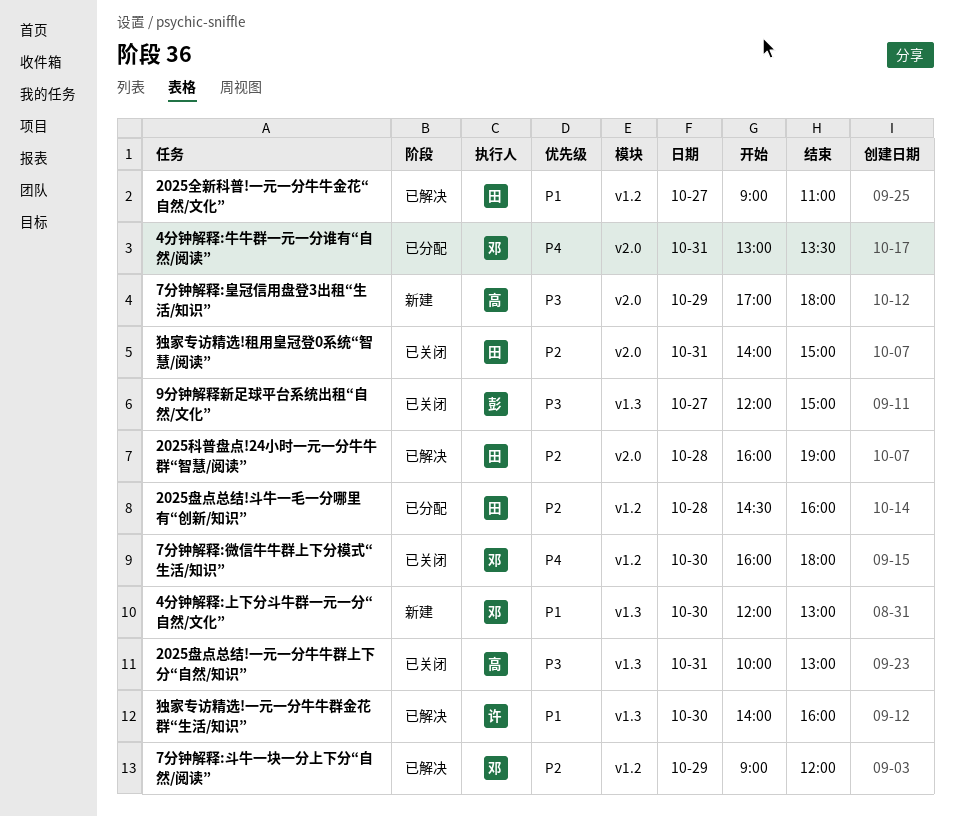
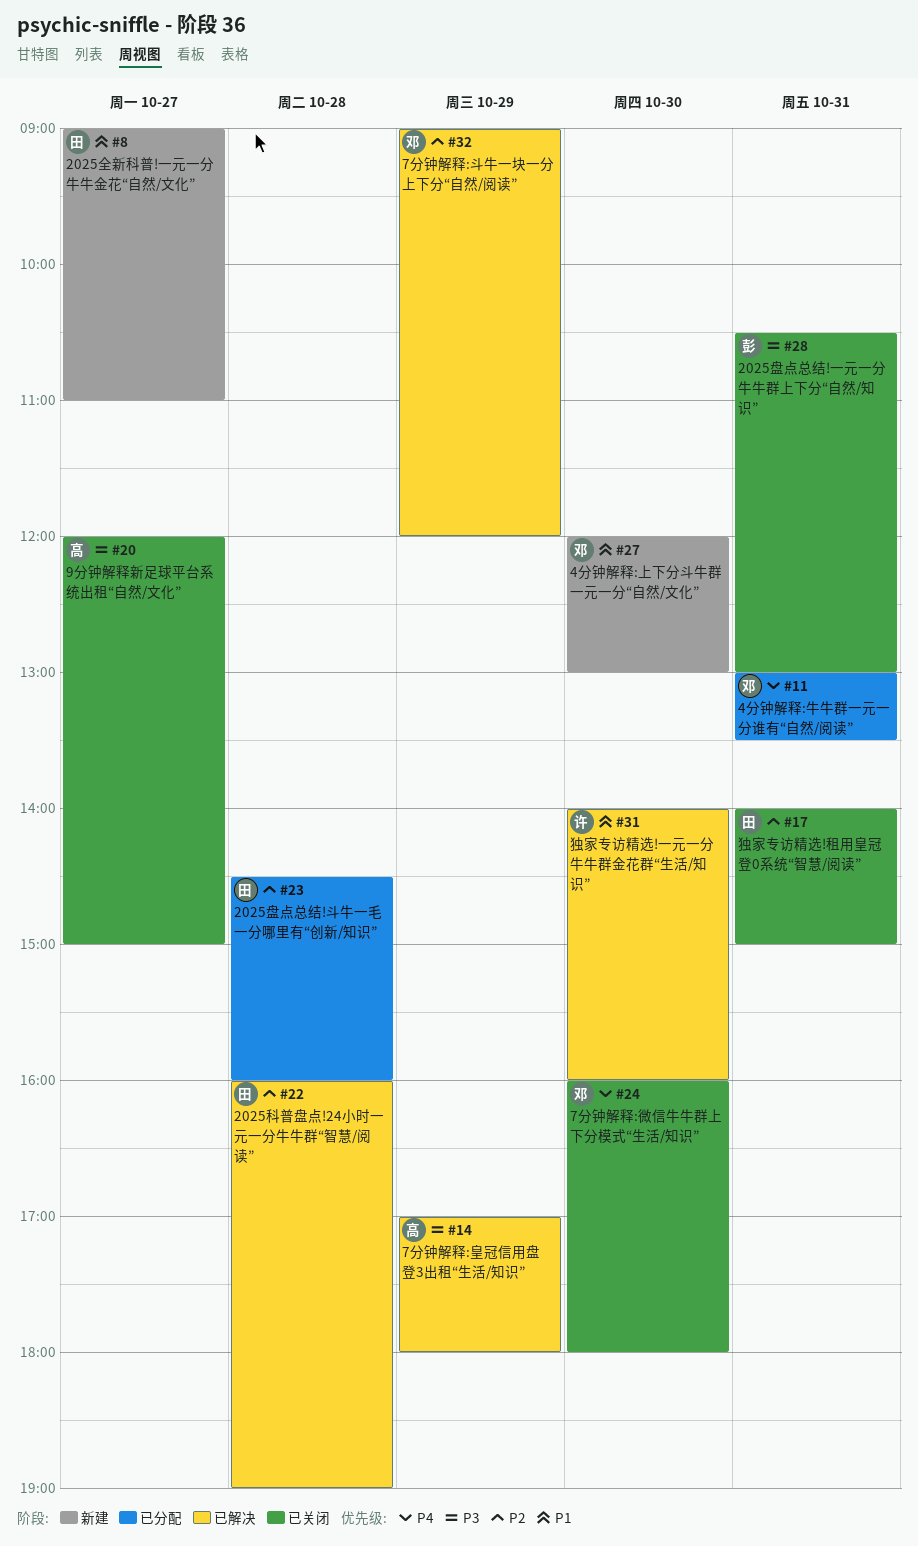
2025全新科普!一元一分牛牛金花“自然/文化”, status: 已解决 -> 新建
2025盘点总结!一元一分牛牛群上下分“自然/知识”, owner: 高 -> 彭
2025盘点总结!一元一分牛牛群上下分“自然/知识”, begins: 10:00 -> 10:30
7分钟解释:皇冠信用盘登3出租“生活/知识”, status: 新建 -> 已解决
9分钟解释新足球平台系统出租“自然/文化”, owner: 彭 -> 高

